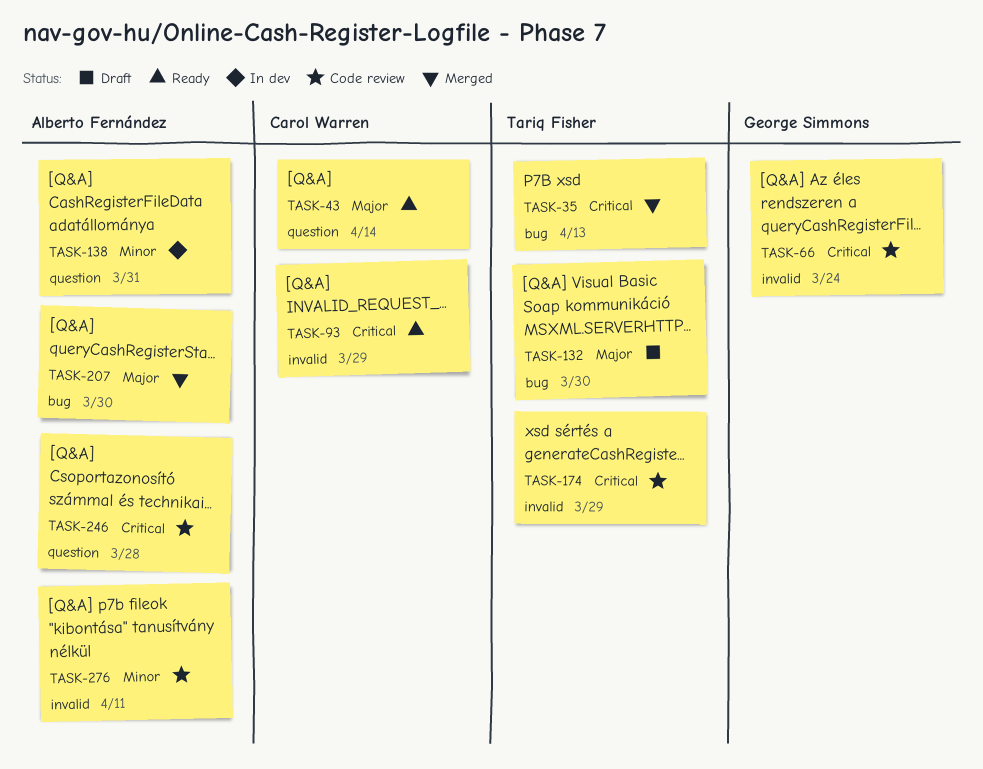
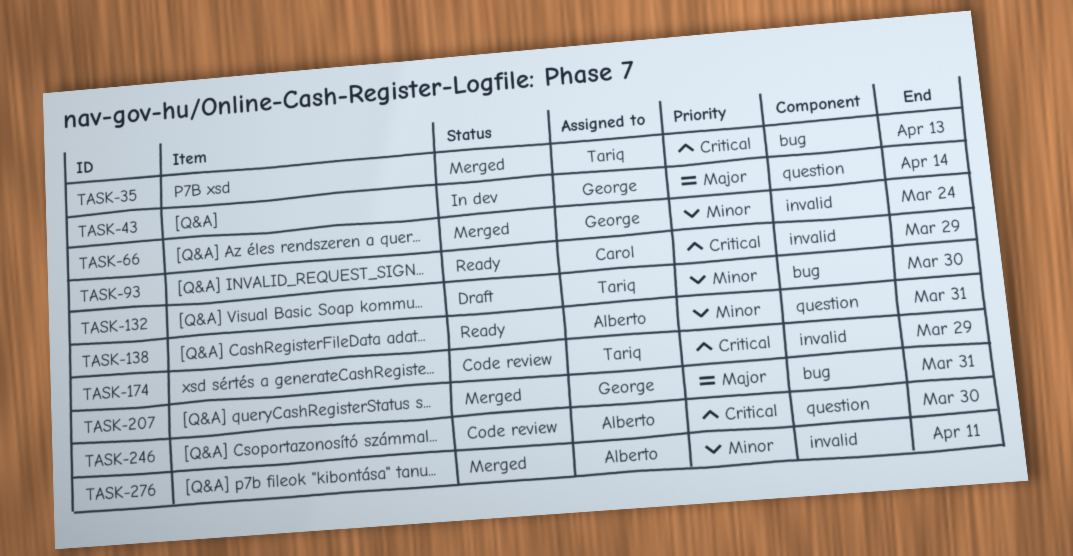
TASK-43, status: Ready -> In dev
TASK-43, owner: Carol Warren -> George Simmons
TASK-66, status: Code review -> Merged
TASK-66, priority: Critical -> Minor
TASK-132, priority: Major -> Minor
TASK-138, status: In dev -> Ready
TASK-207, owner: Alberto Fernández -> George Simmons
TASK-207, due: Mar 30 -> Mar 31
TASK-246, due: Mar 28 -> Mar 30
TASK-276, status: Code review -> Merged

